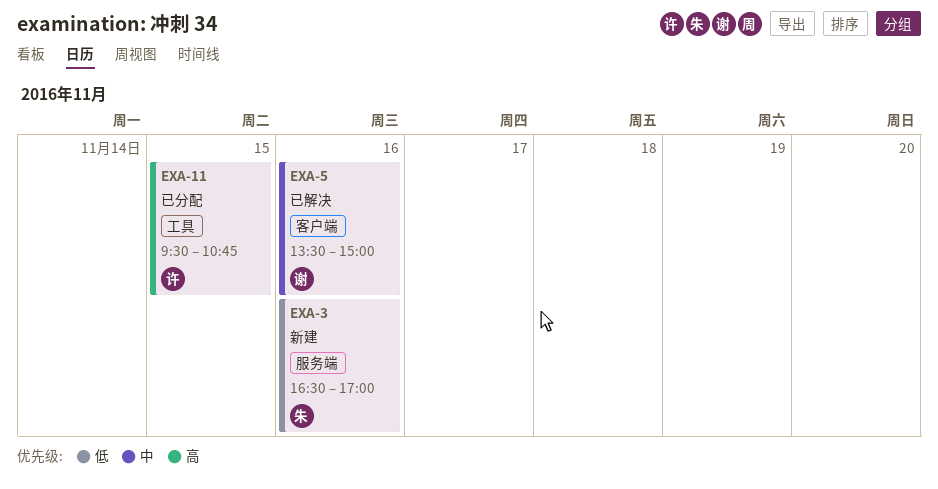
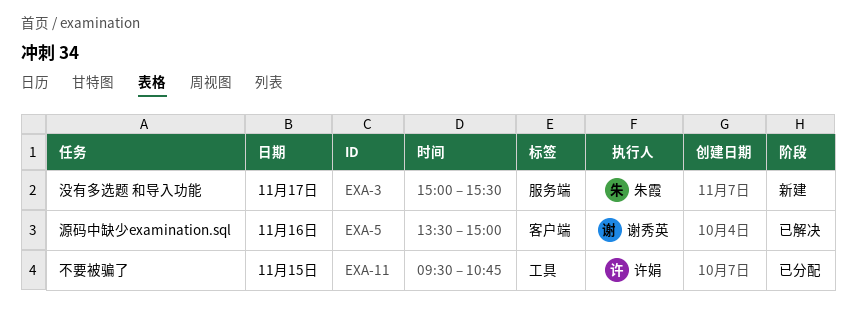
EXA-3, day: Nov 16 -> Nov 17
EXA-3, begins: 16:30 -> 15:00
EXA-3, ends: 17:00 -> 15:30

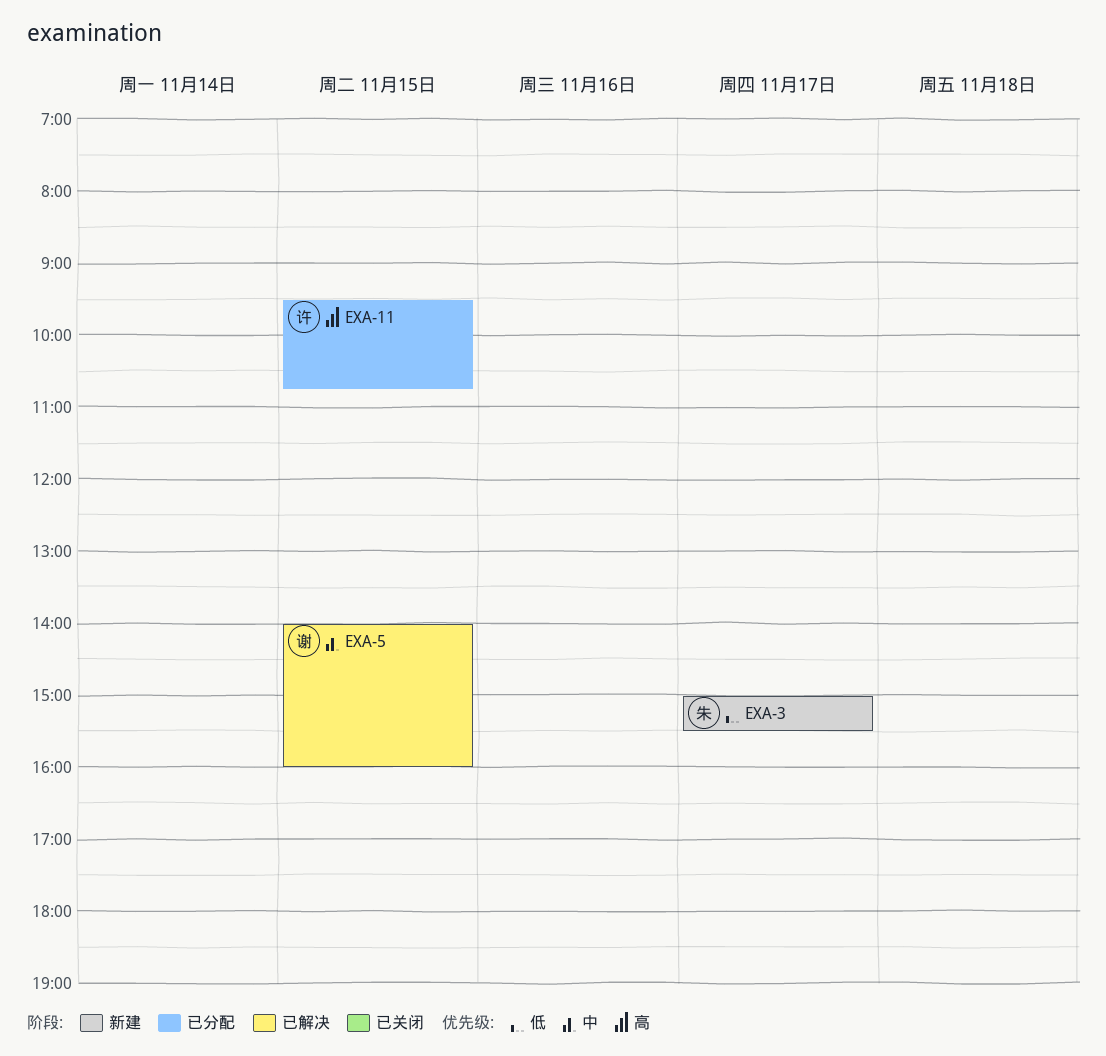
EXA-5, day: Nov 16 -> Nov 15
EXA-5, begins: 13:30 -> 14:00
EXA-5, ends: 15:00 -> 16:00

